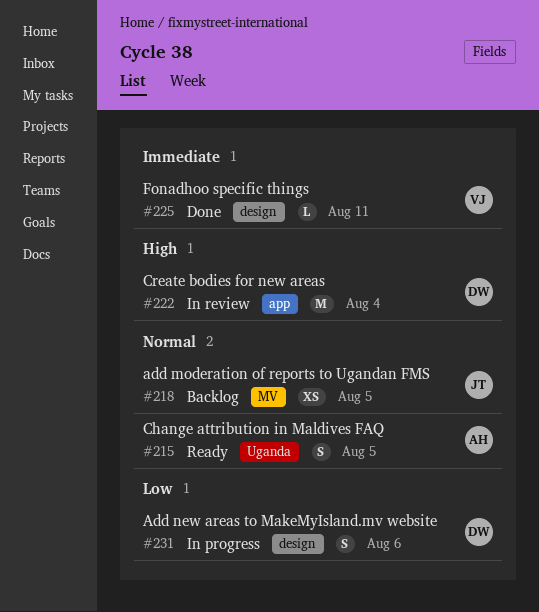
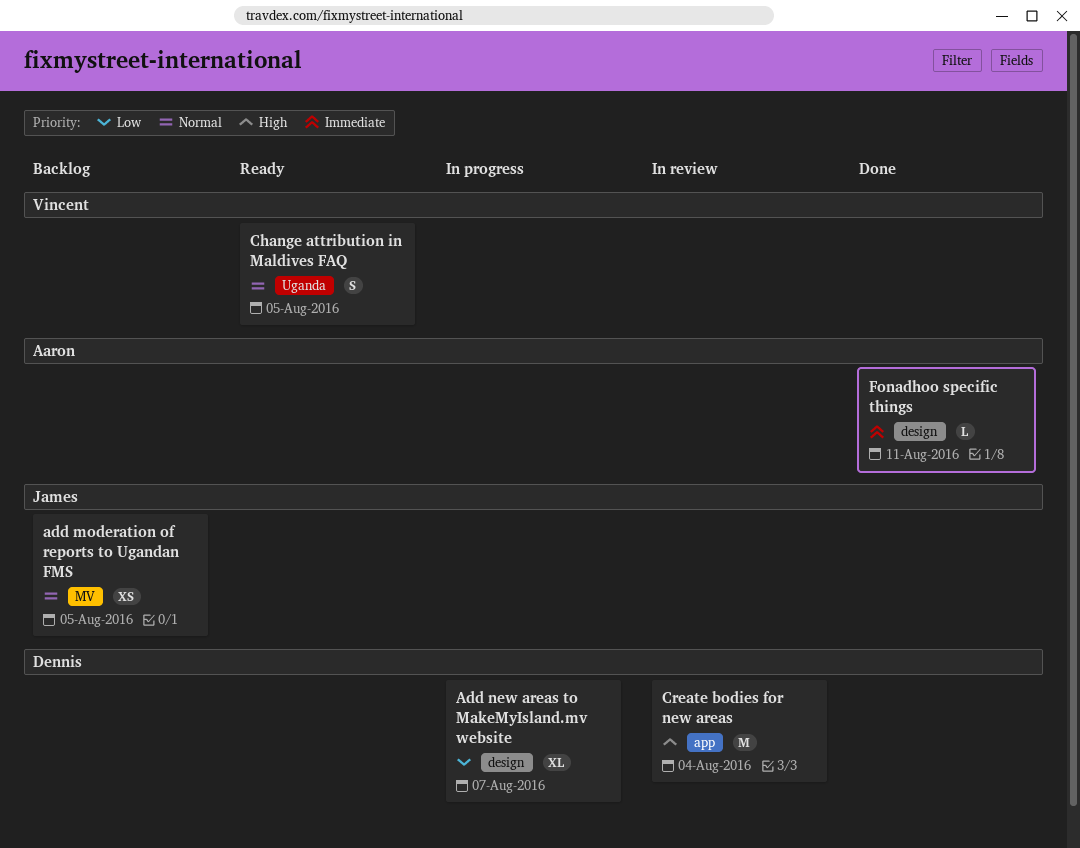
Add new areas to MakeMyIsland.mv website, estimate: S -> XL
Add new areas to MakeMyIsland.mv website, due: Aug 6 -> Aug 7
Change attribution in Maldives FAQ, owner: Aaron -> Vincent
Fonadhoo specific things, owner: Vincent -> Aaron

